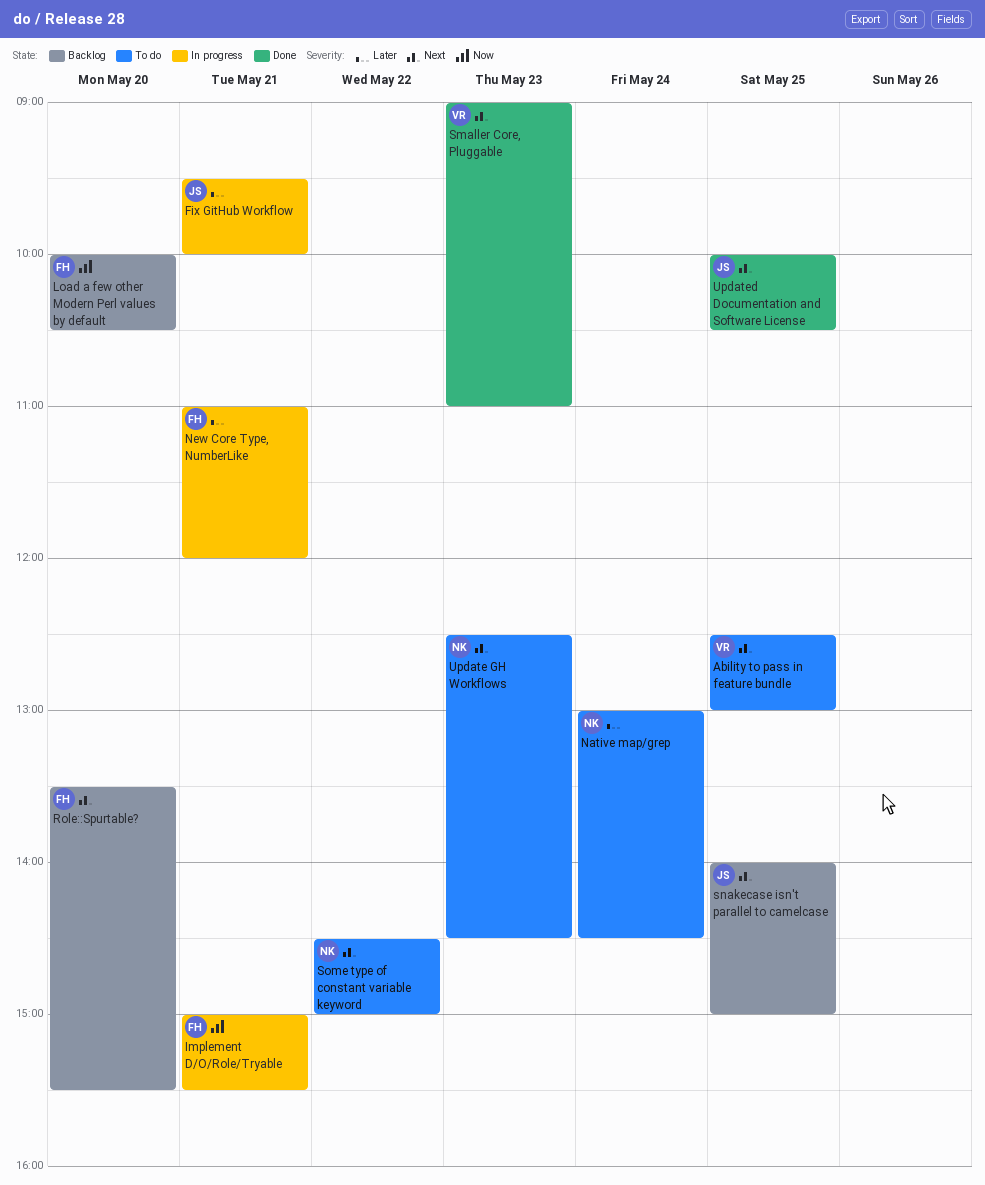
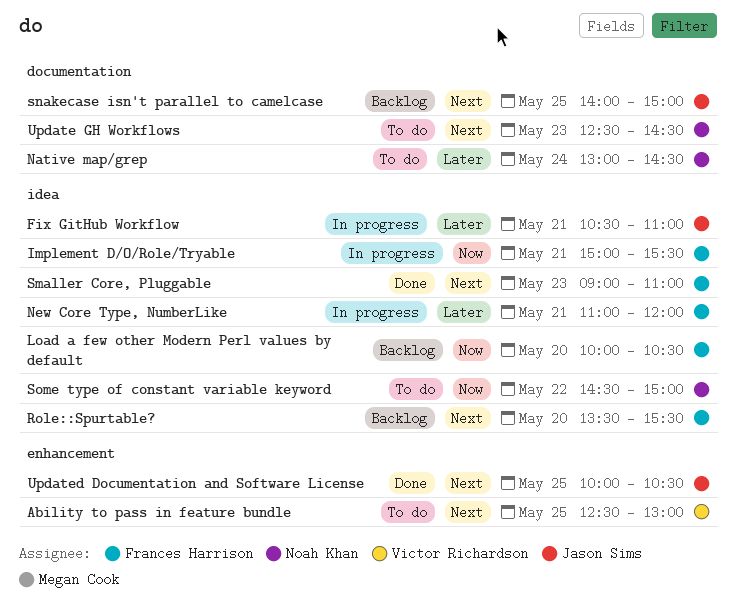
Fix GitHub Workflow, begins: 09:30 -> 10:30
Fix GitHub Workflow, ends: 10:00 -> 11:00
Smaller Core, Pluggable, owner: Victor Richardson -> Frances Harrison
Some type of constant variable keyword, priority: Next -> Now

